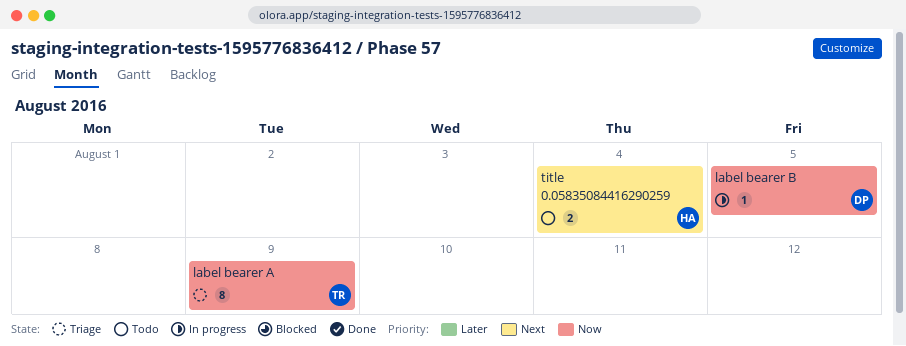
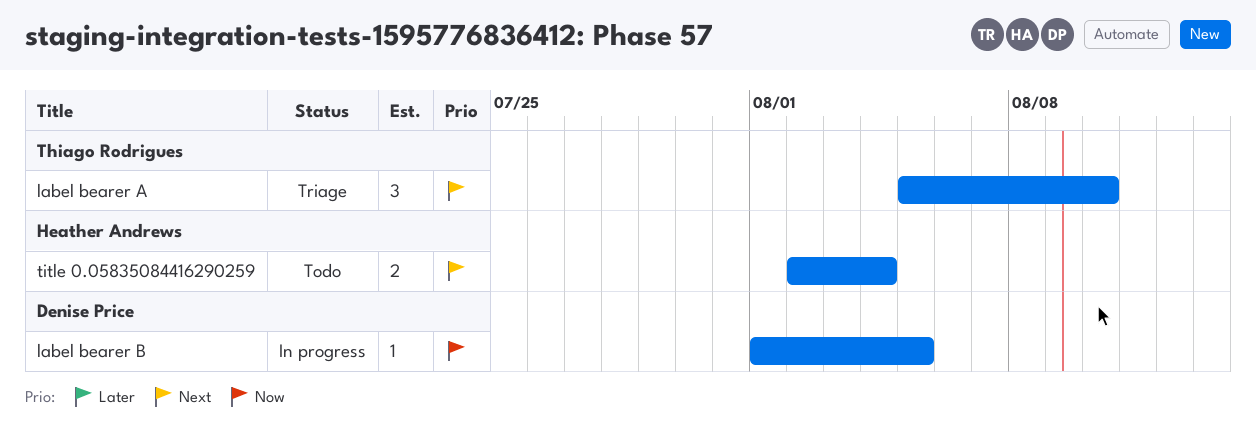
label bearer A, priority: Now -> Next
label bearer A, estimate: 8 -> 3
label bearer A, due: Aug 9 -> Aug 10

